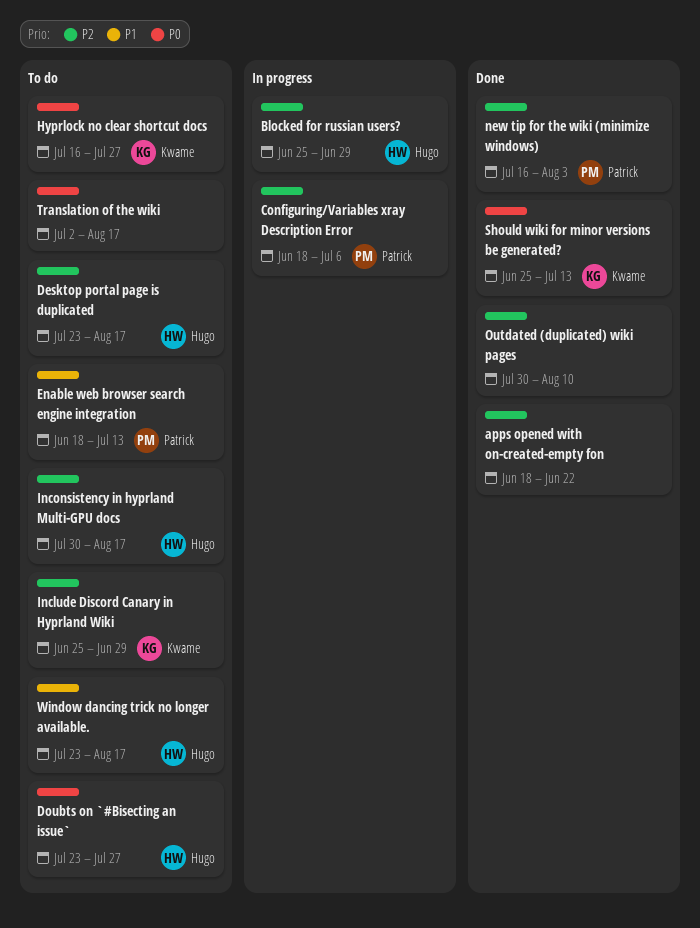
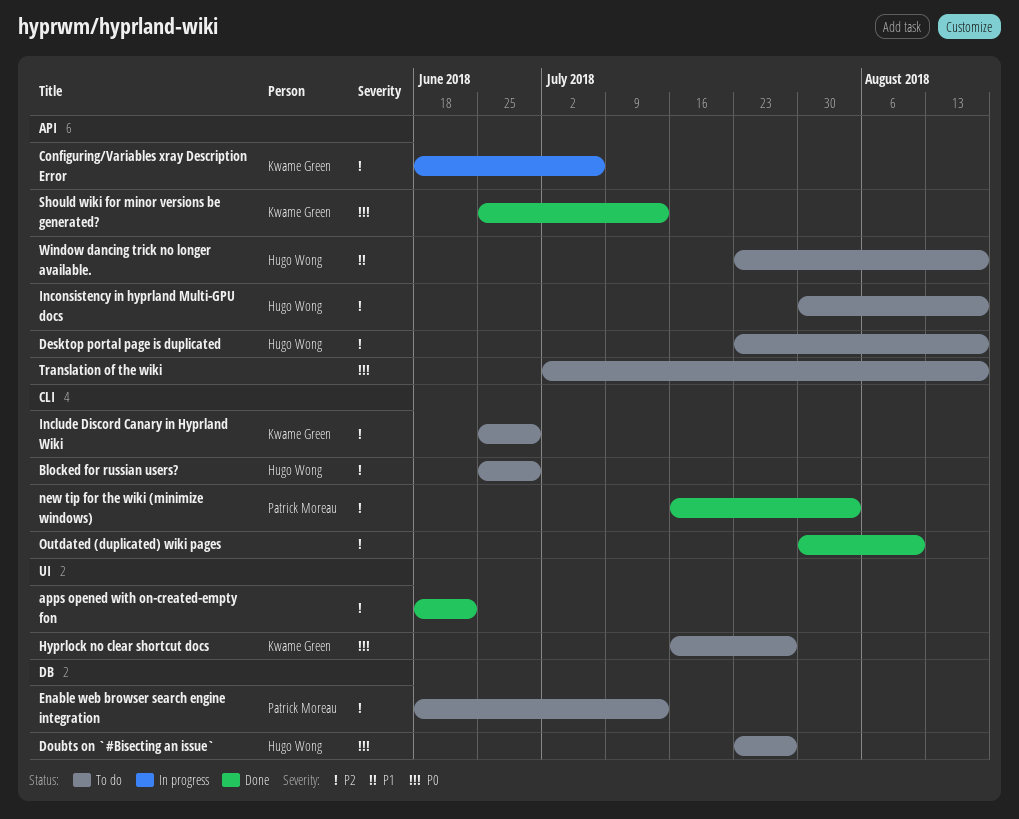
Blocked for russian users?, status: In progress -> To do
Configuring/Variables xray Description Error, owner: Patrick Moreau -> Kwame Green
Enable web browser search engine integration, priority: P1 -> P2

